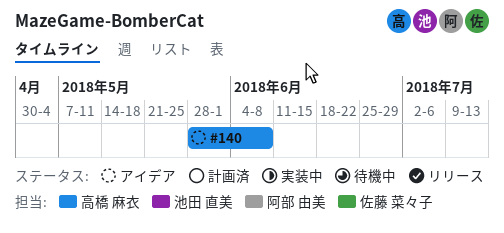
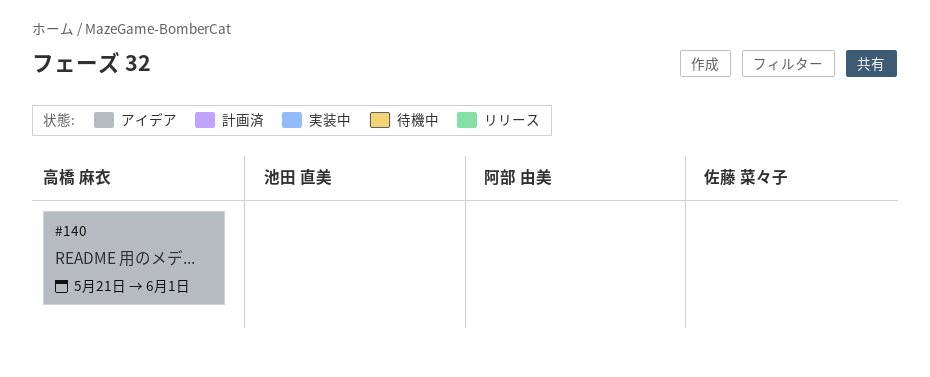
#140, start: May 28 -> May 21
#140, due: Jun 8 -> Jun 1

